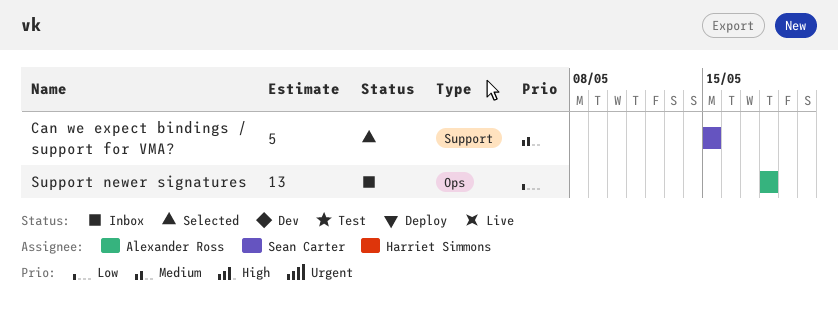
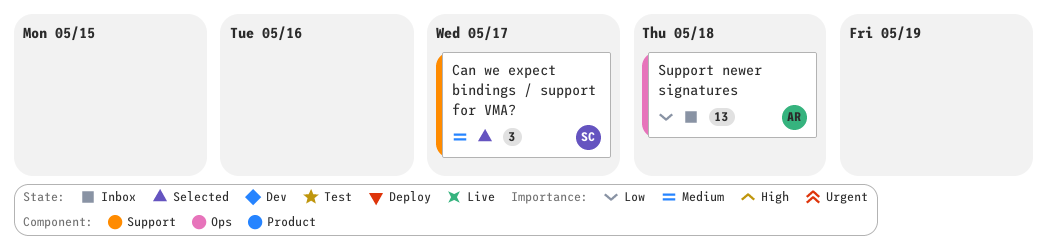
Can we expect bindings / support for VMA?, estimate: 5 -> 3
Can we expect bindings / support for VMA?, due: May 15 -> May 17

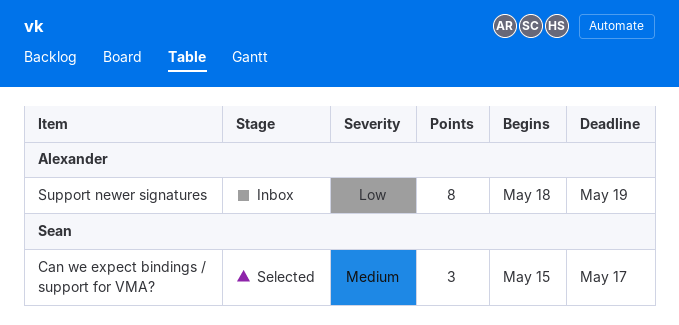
Support newer signatures, estimate: 13 -> 8
Support newer signatures, due: May 18 -> May 19

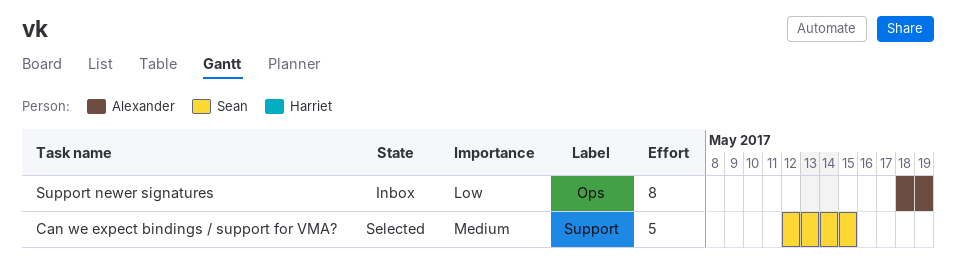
Can we expect bindings / support for VMA?, estimate: 3 -> 5
Can we expect bindings / support for VMA?, start: May 15 -> May 12
Can we expect bindings / support for VMA?, due: May 17 -> May 15

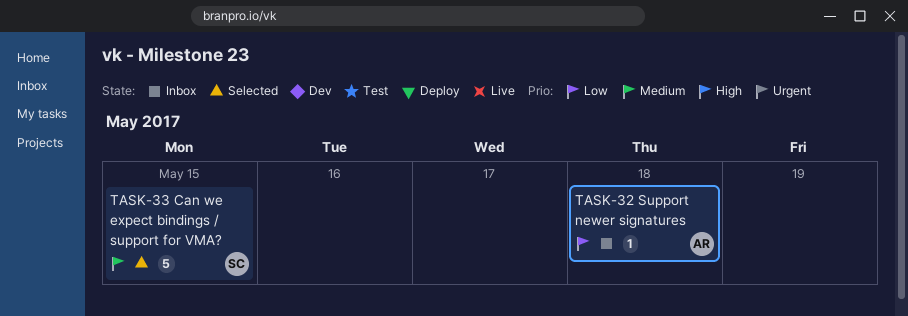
Support newer signatures, estimate: 8 -> 1
Support newer signatures, due: May 19 -> May 18

